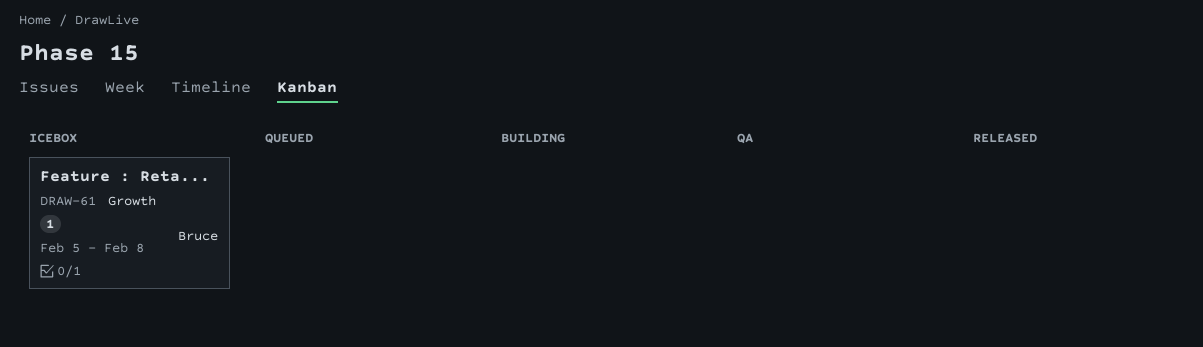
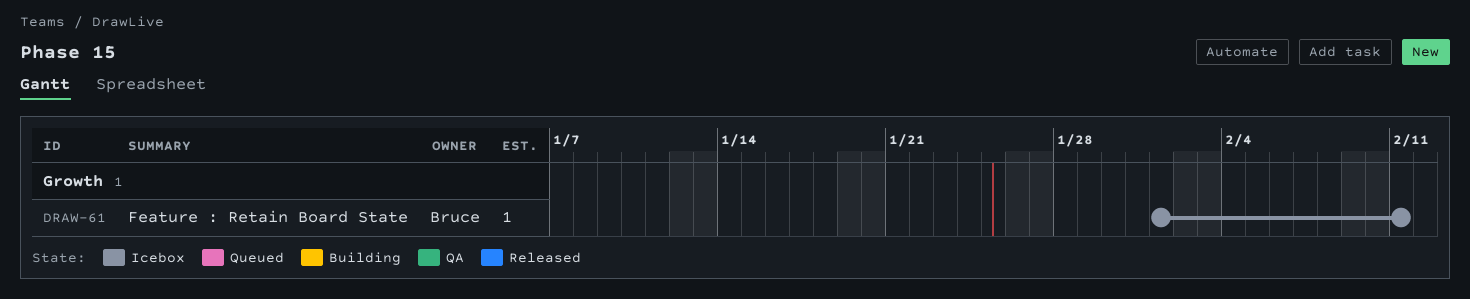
DRAW-61, start: Feb 5 -> Feb 1
DRAW-61, due: Feb 8 -> Feb 11

